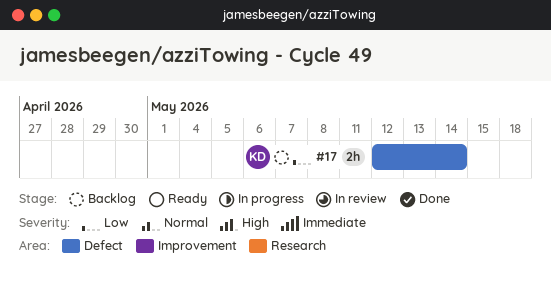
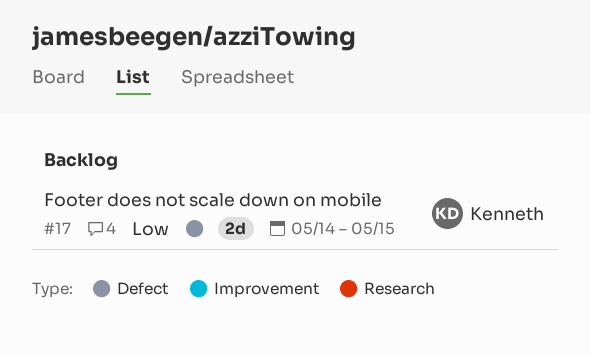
#17, estimate: 2h -> 2d
#17, start: May 12 -> May 14
#17, due: May 14 -> May 15

